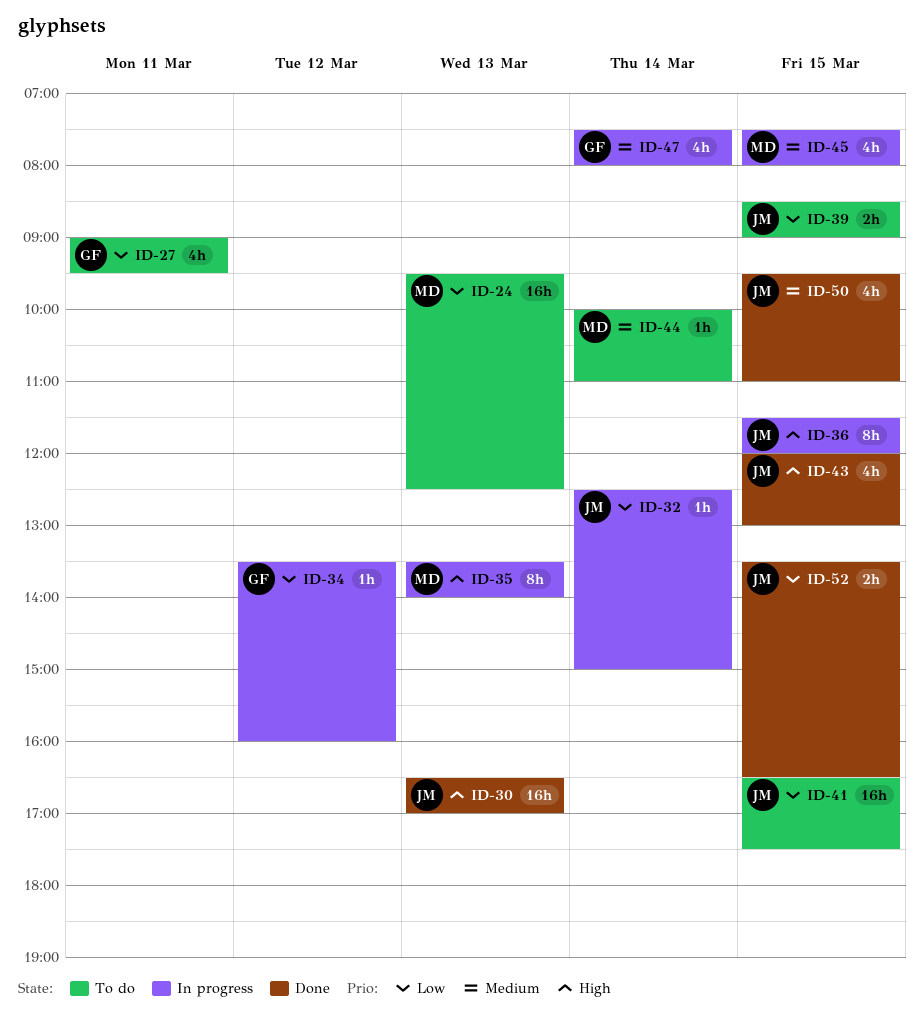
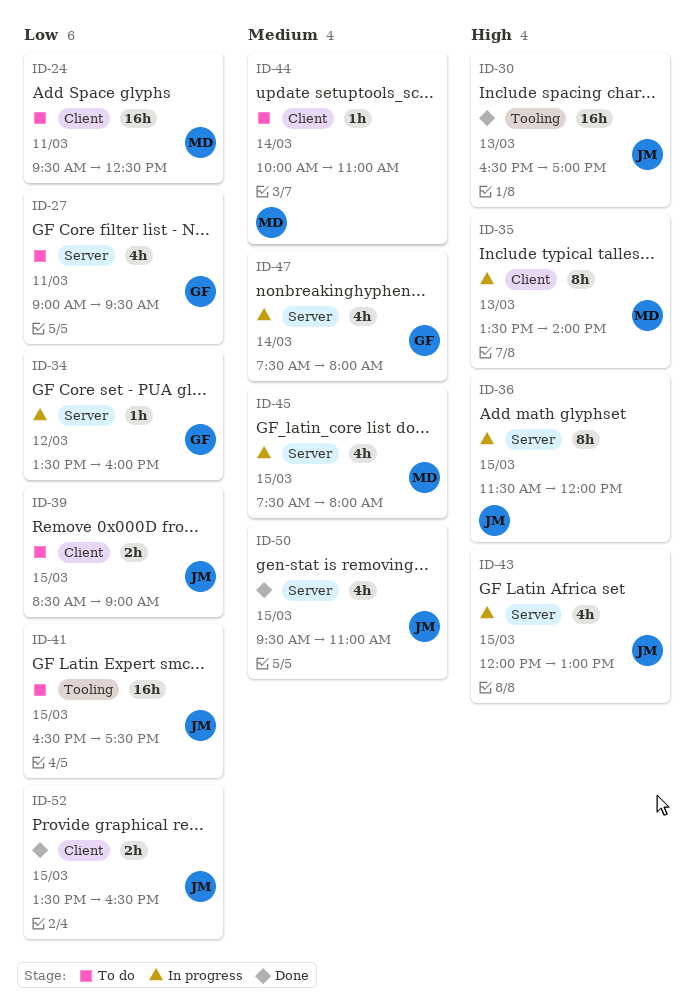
ID-24, day: Mar 13 -> Mar 11
ID-32: present -> none
ID-43, status: Done -> In progress

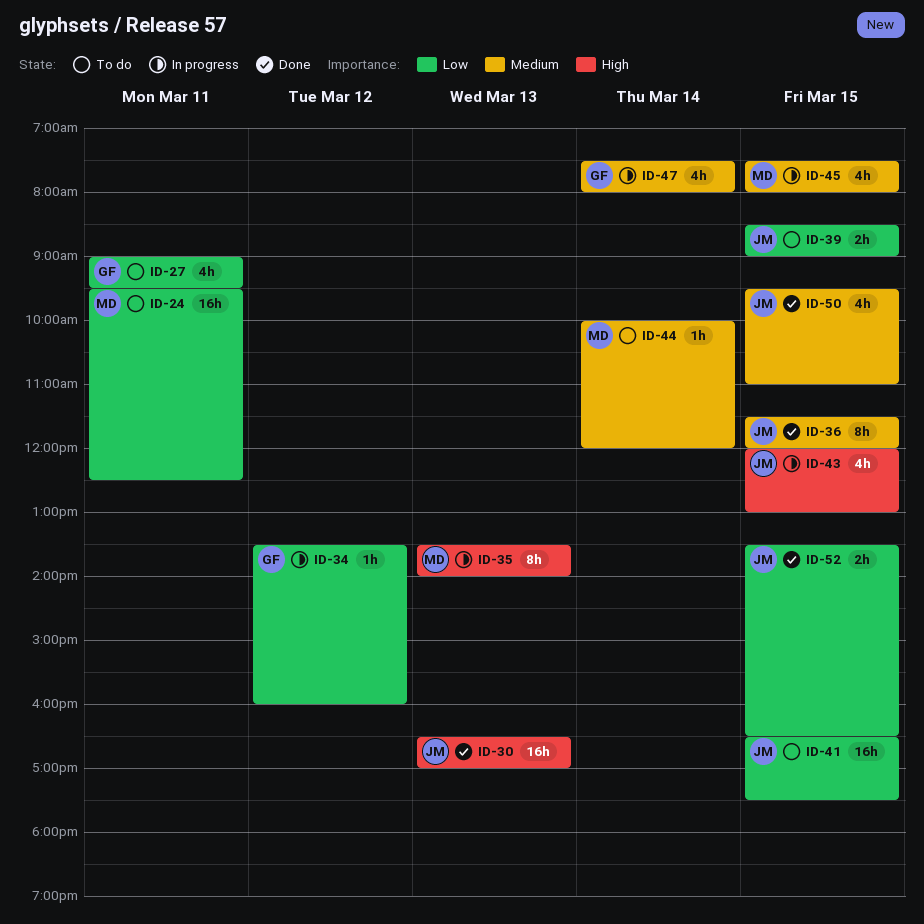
ID-36, status: In progress -> Done
ID-36, priority: High -> Medium
ID-44, ends: 11:00 -> 12:00

